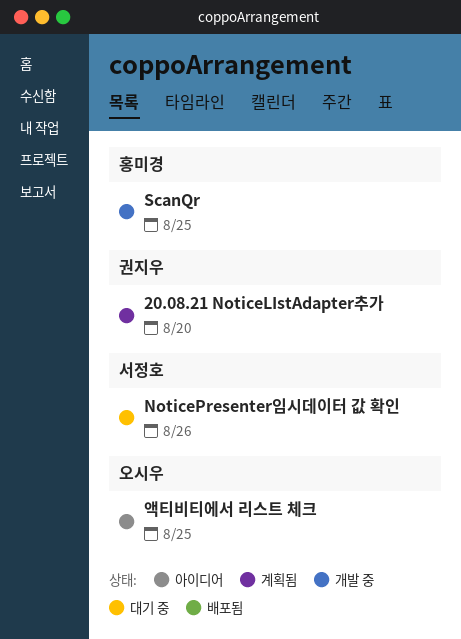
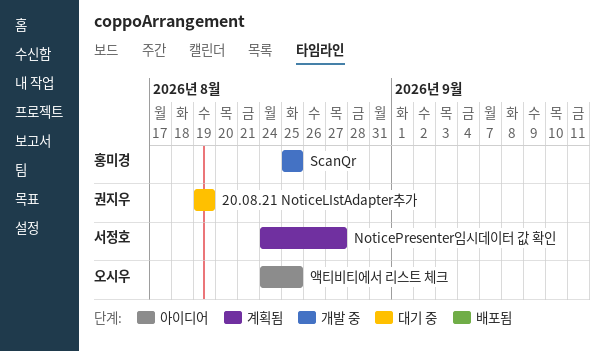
20.08.21 NoticeLIstAdapter추가, status: 계획됨 -> 대기 중
20.08.21 NoticeLIstAdapter추가, due: Aug 20 -> Aug 19
NoticePresenter임시데이터 값 확인, status: 대기 중 -> 계획됨
NoticePresenter임시데이터 값 확인, due: Aug 26 -> Aug 27

